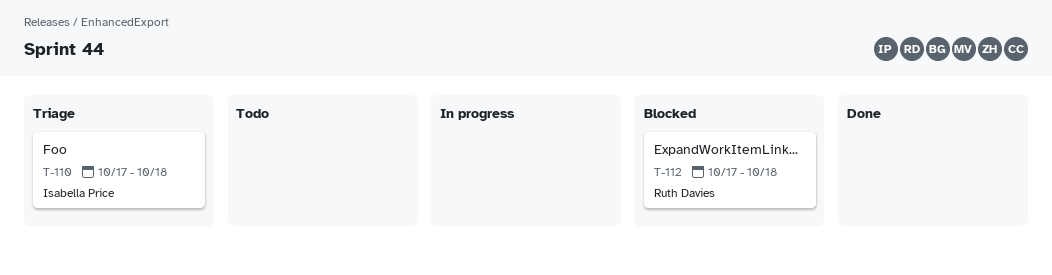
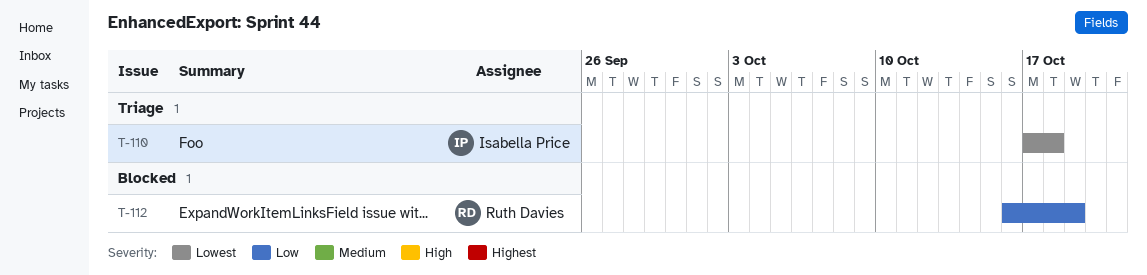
T-112, start: Oct 17 -> Oct 16
T-112, due: Oct 18 -> Oct 19

